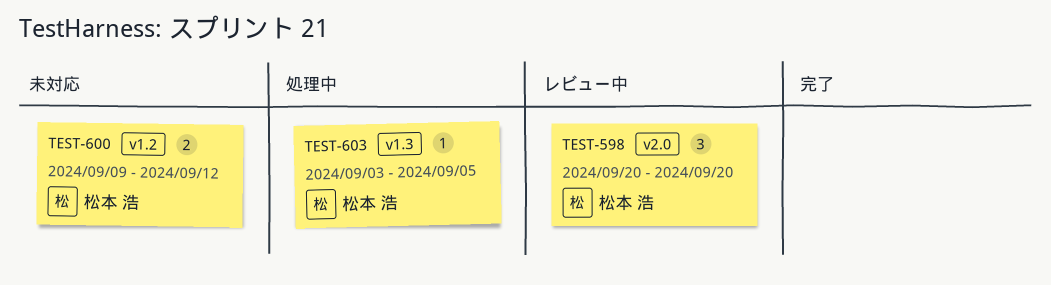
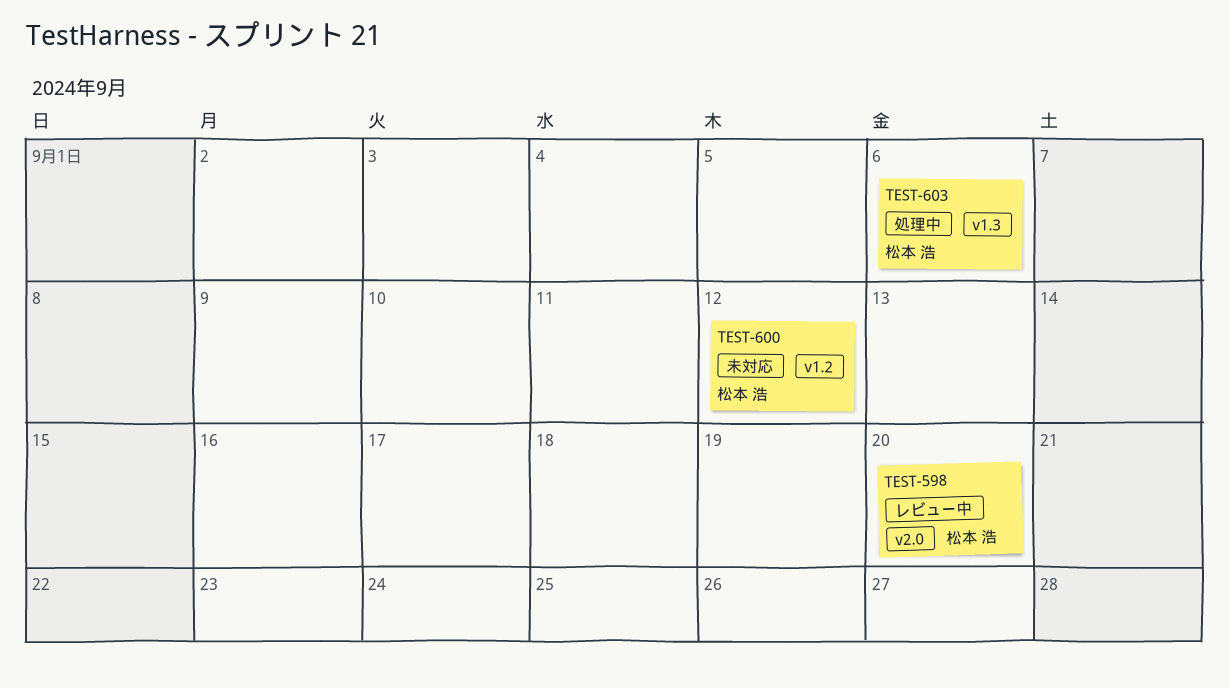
TEST-603, due: Sep 5 -> Sep 6

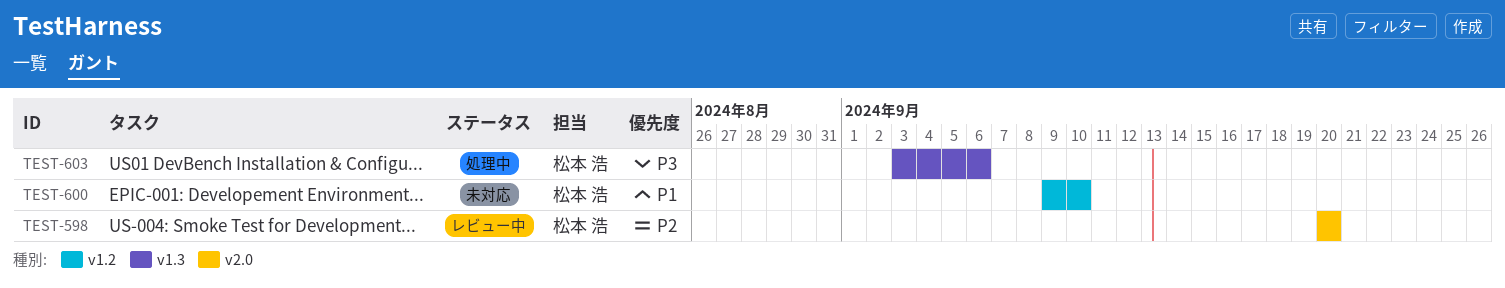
TEST-600, due: Sep 12 -> Sep 10

